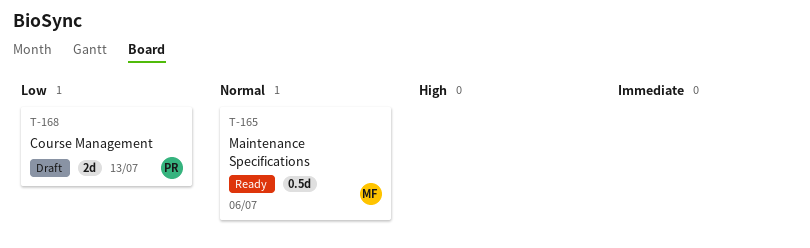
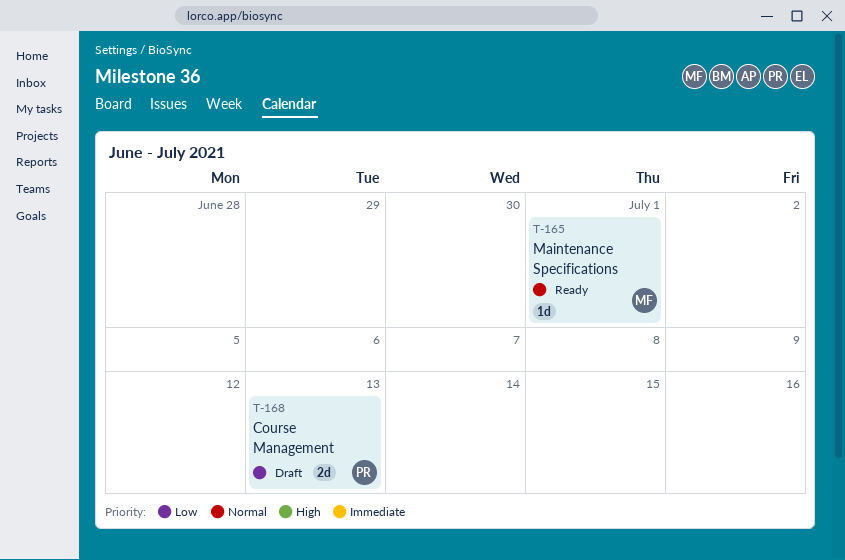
T-165, estimate: 0.5d -> 1d
T-165, due: Jul 6 -> Jul 1

